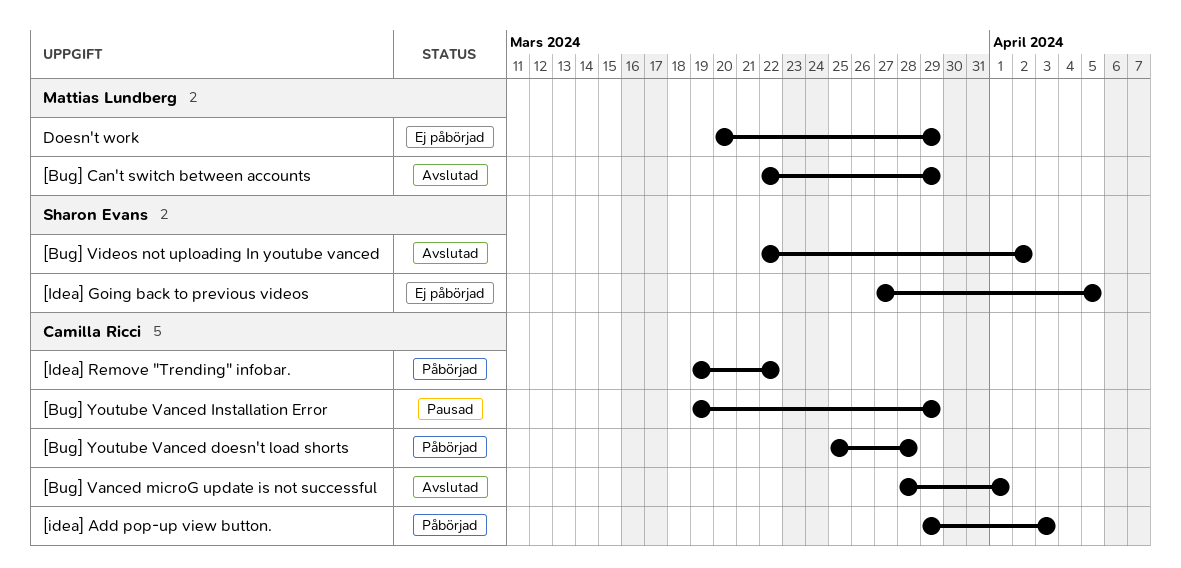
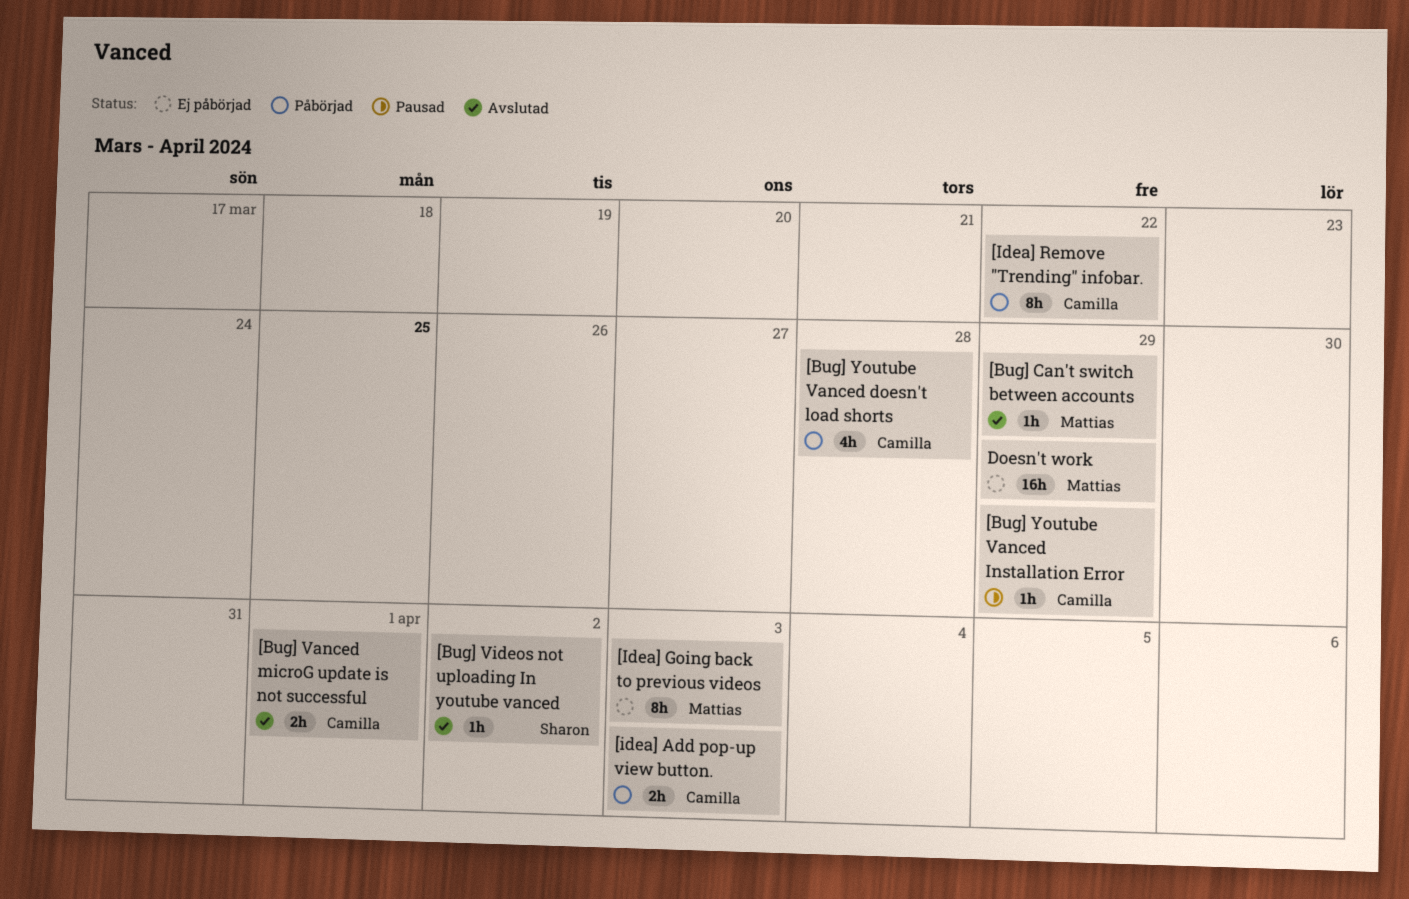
[Idea] Going back to previous videos, owner: Sharon Evans -> Mattias Lundberg
[Idea] Going back to previous videos, due: Apr 5 -> Apr 3

